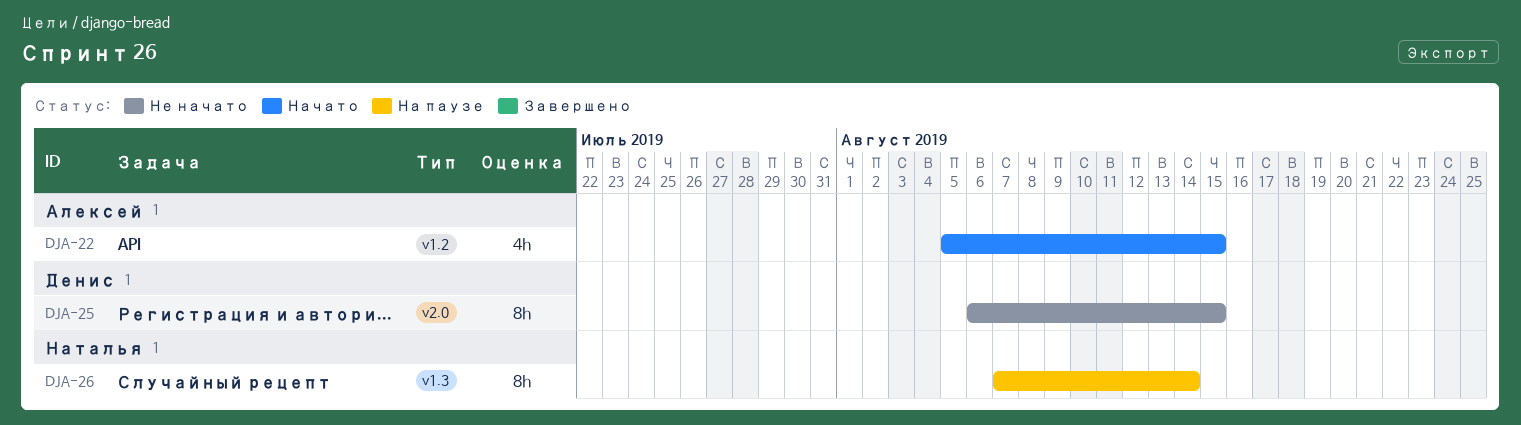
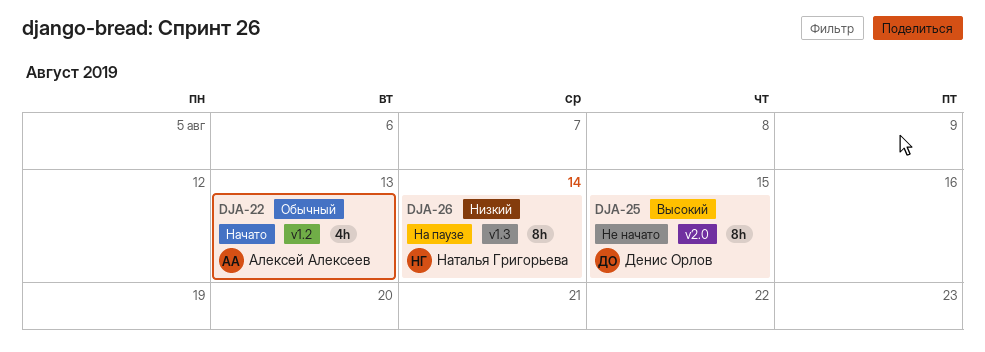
DJA-22, due: Aug 15 -> Aug 13

